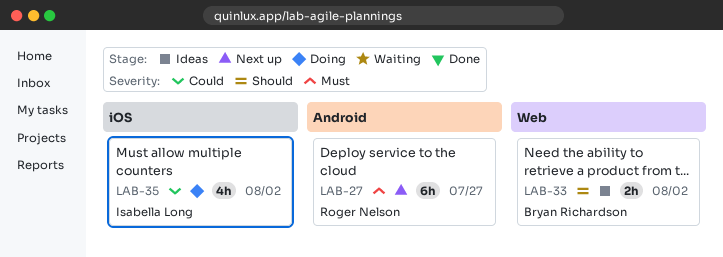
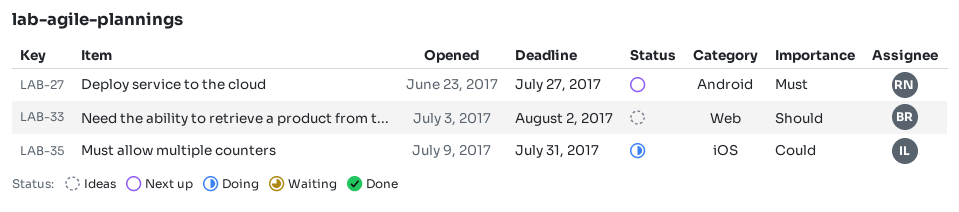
LAB-35, due: Aug 2 -> Jul 31

